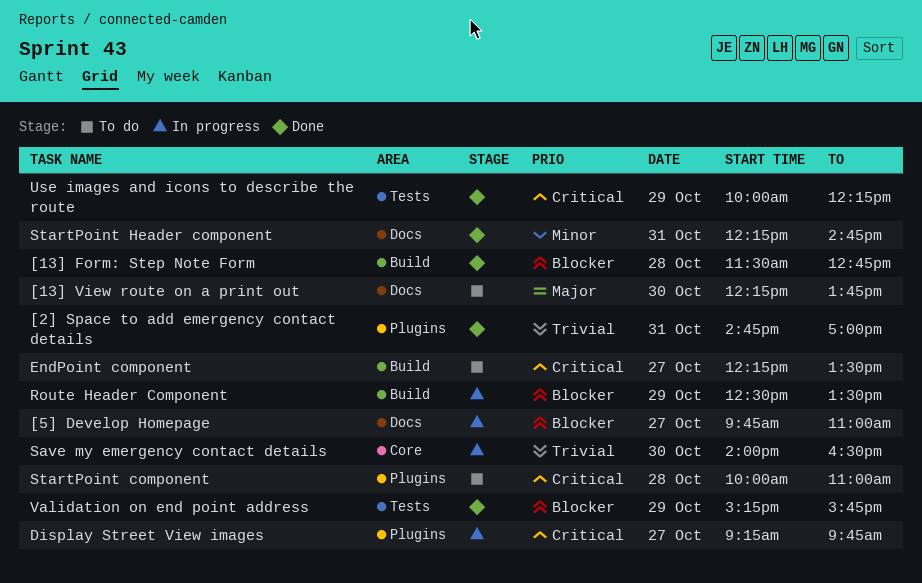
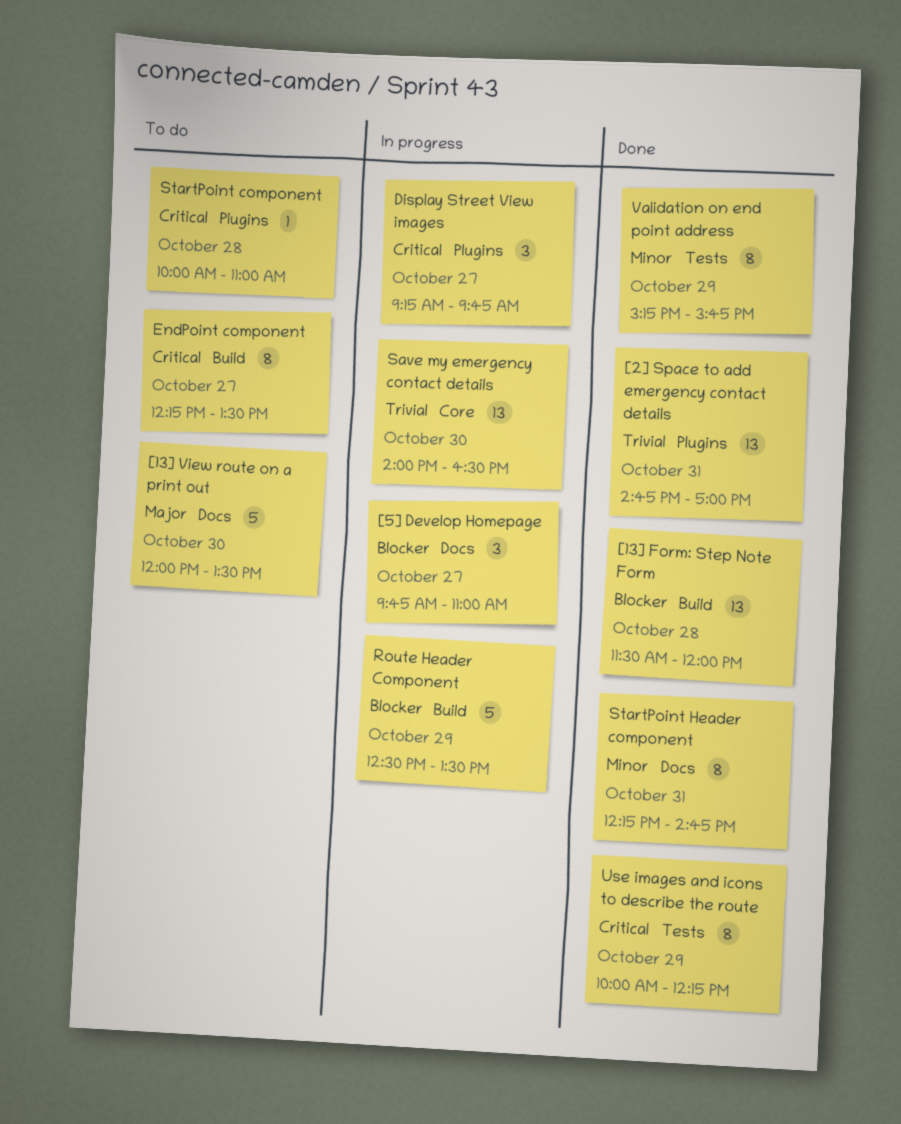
[13] Form: Step Note Form, ends: 12:45 -> 12:00
[13] View route on a print out, begins: 12:15 -> 12:00
[13] View route on a print out, ends: 13:45 -> 13:30
Validation on end point address, priority: Blocker -> Minor

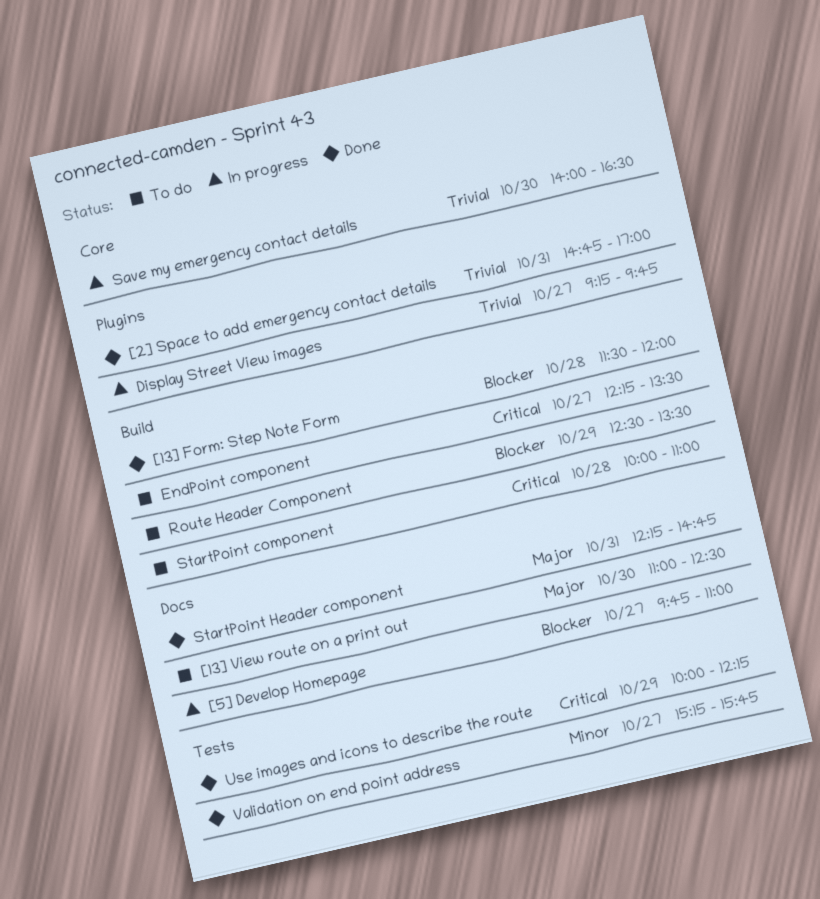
[13] View route on a print out, begins: 12:00 -> 11:00
[13] View route on a print out, ends: 13:30 -> 12:30
Display Street View images, priority: Critical -> Trivial
Route Header Component, status: In progress -> To do
StartPoint component, label: Plugins -> Build
StartPoint Header component, priority: Minor -> Major
Validation on end point address, day: Oct 29 -> Oct 27

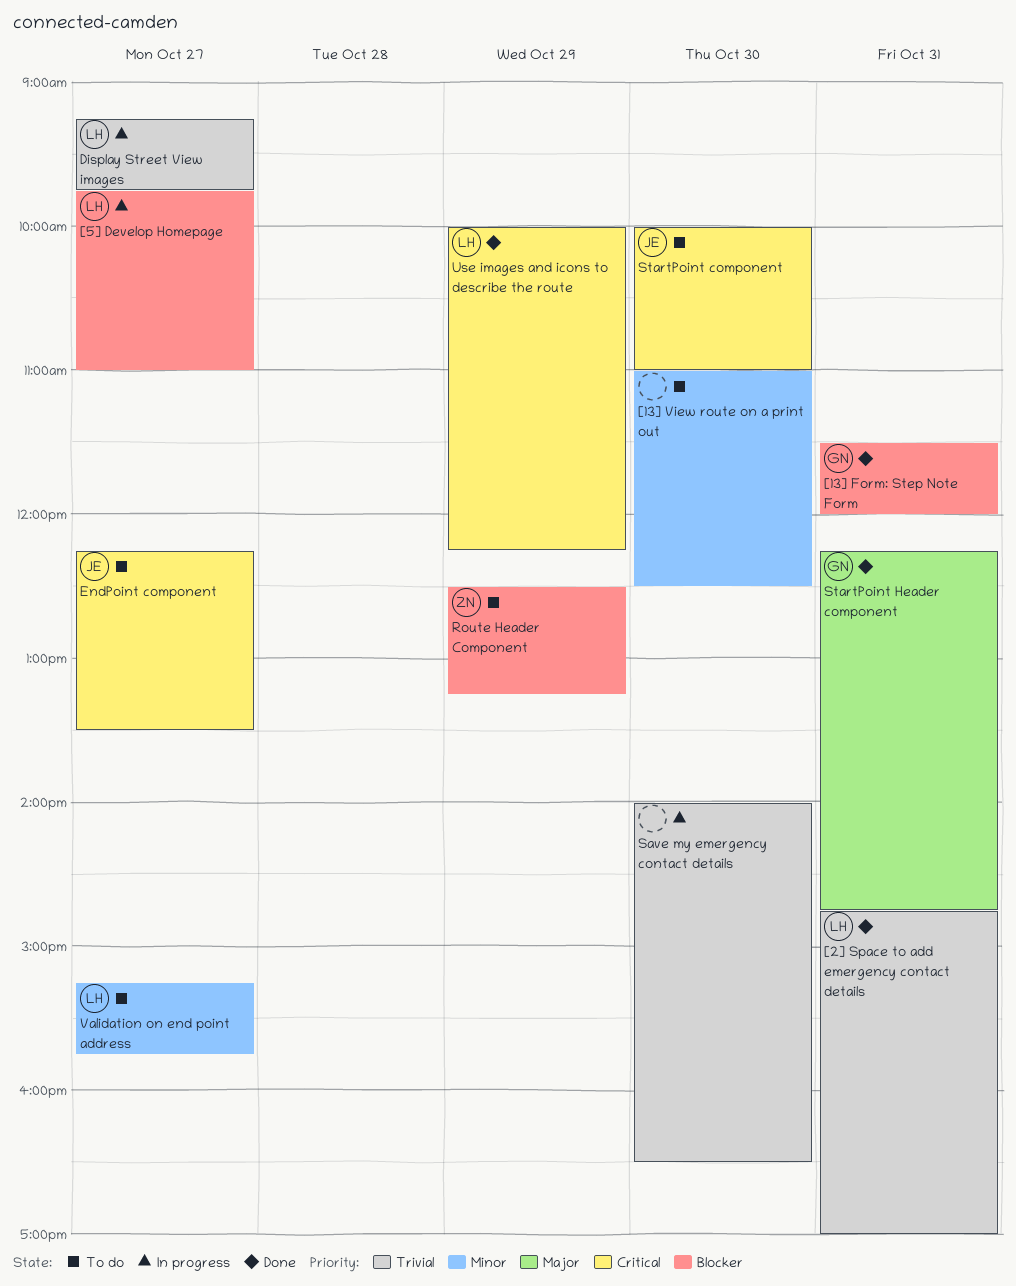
[13] Form: Step Note Form, day: Oct 28 -> Oct 31
[13] View route on a print out, priority: Major -> Minor
Route Header Component, ends: 13:30 -> 13:15
StartPoint component, day: Oct 28 -> Oct 30
Validation on end point address, status: Done -> To do

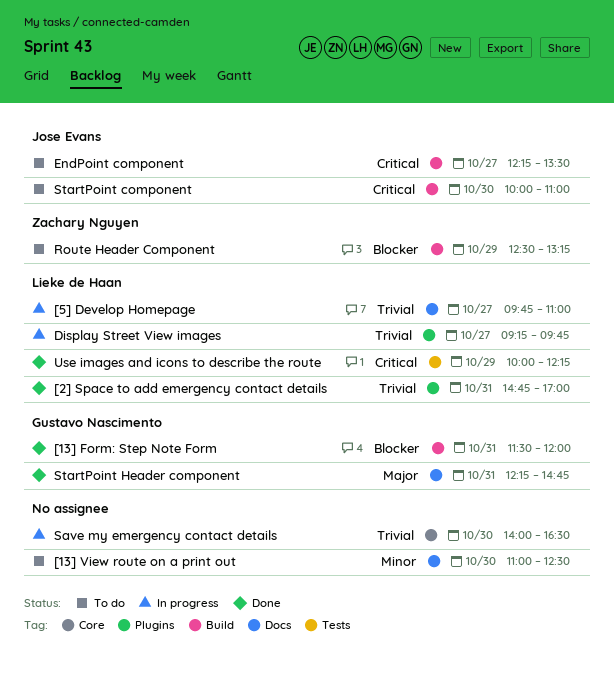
[5] Develop Homepage, priority: Blocker -> Trivial
Validation on end point address: present -> none

